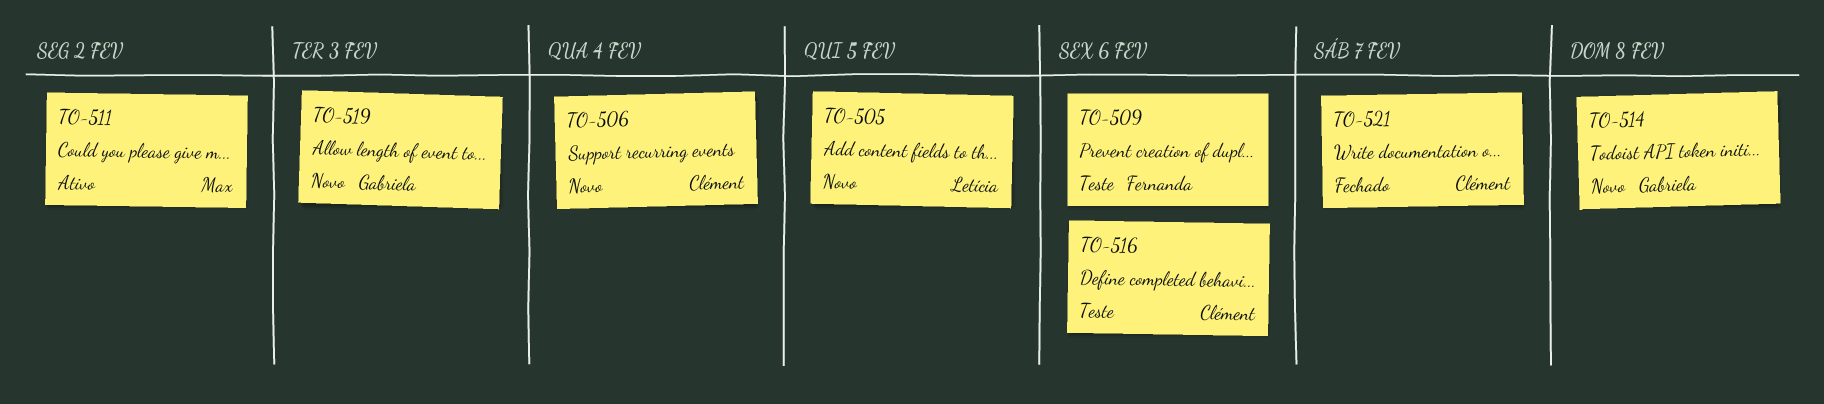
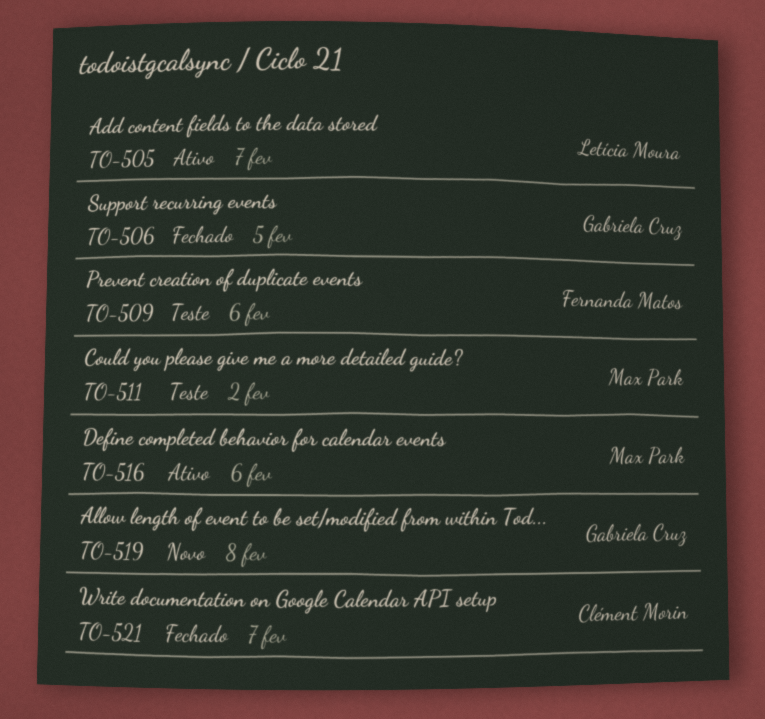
TO-505, status: Novo -> Ativo
TO-505, due: Feb 5 -> Feb 7
TO-506, status: Novo -> Fechado
TO-506, owner: Clément Morin -> Gabriela Cruz
TO-506, due: Feb 4 -> Feb 5
TO-511, status: Ativo -> Teste
TO-514: present -> none
TO-516, status: Teste -> Ativo
TO-516, owner: Clément Morin -> Max Park
TO-519, due: Feb 3 -> Feb 8

